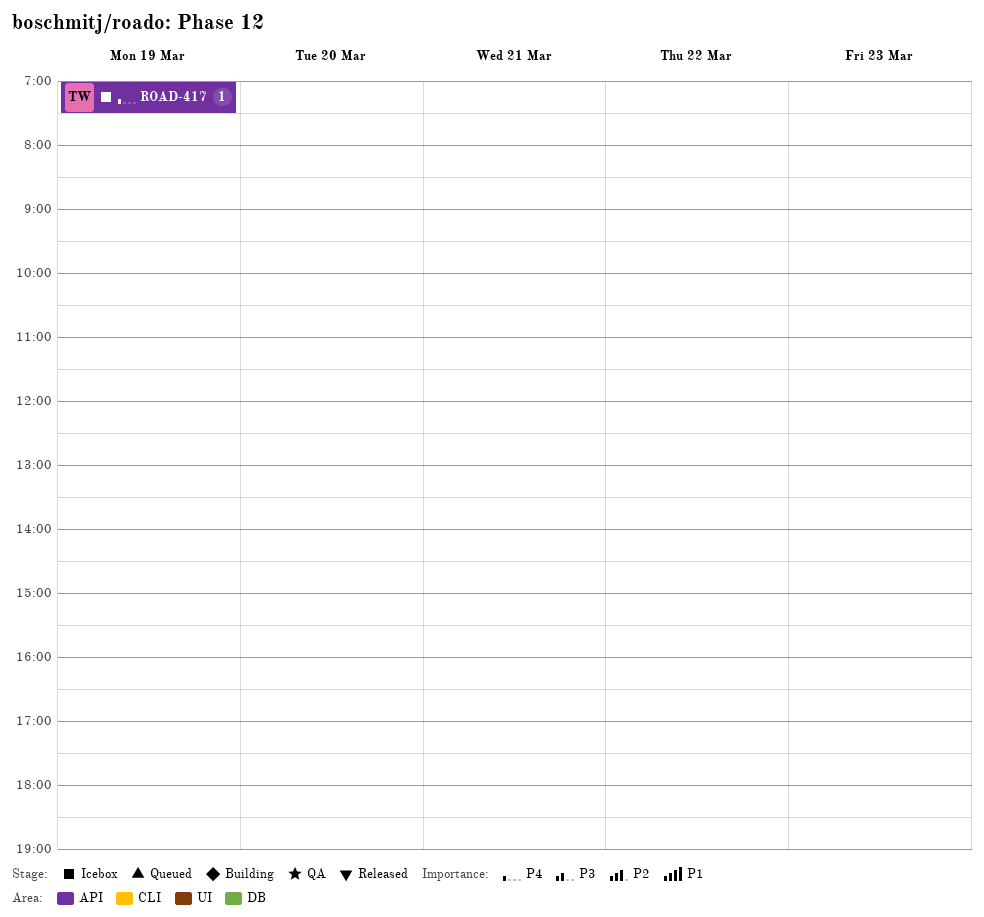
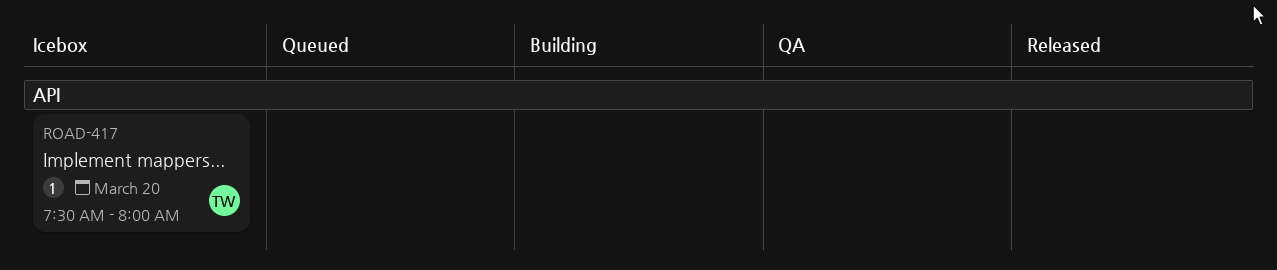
ROAD-417, day: Mar 19 -> Mar 20
ROAD-417, begins: 07:00 -> 07:30
ROAD-417, ends: 07:30 -> 08:00

